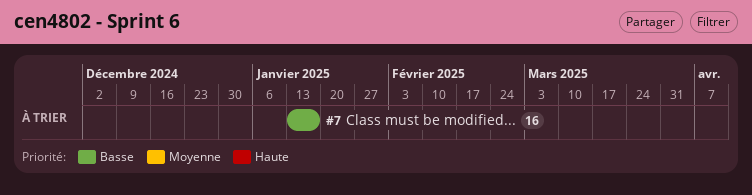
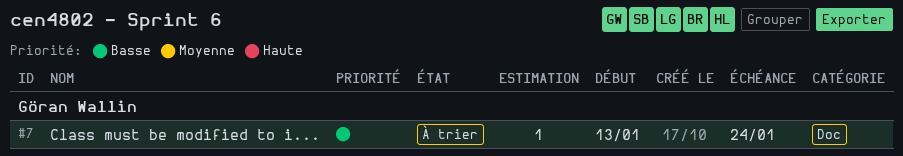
#7, estimate: 16 -> 1
#7, due: Jan 17 -> Jan 24

